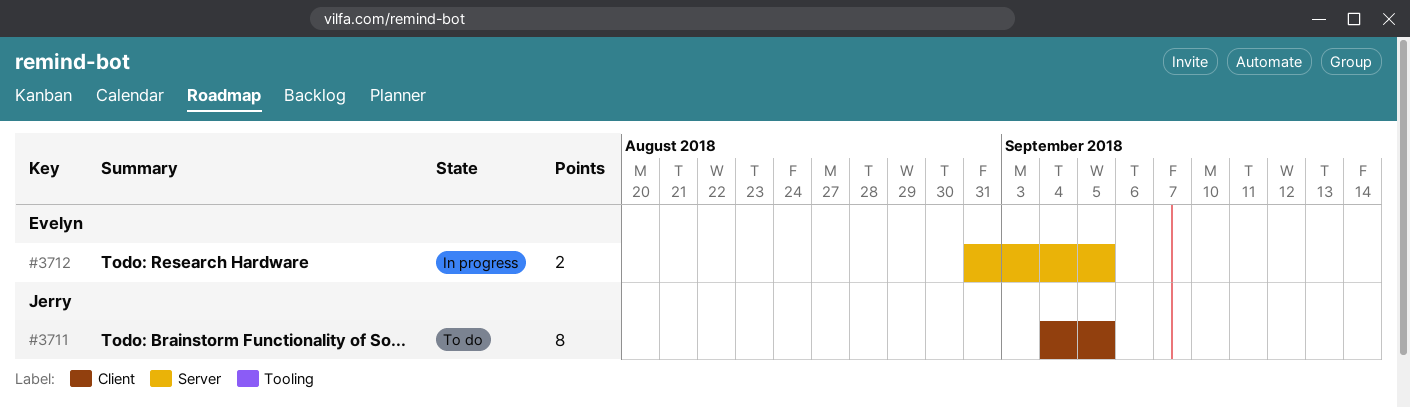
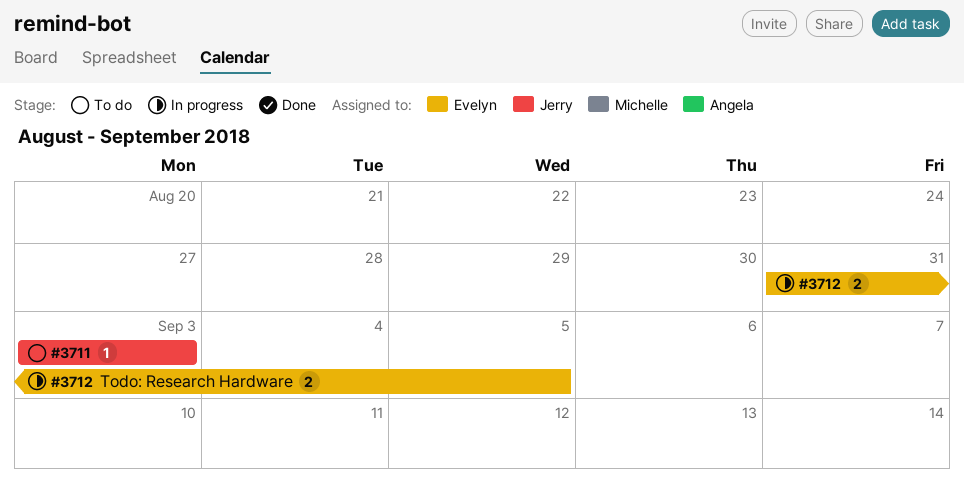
#3711, estimate: 8 -> 1
#3711, start: Sep 4 -> Sep 3
#3711, due: Sep 5 -> Sep 3

